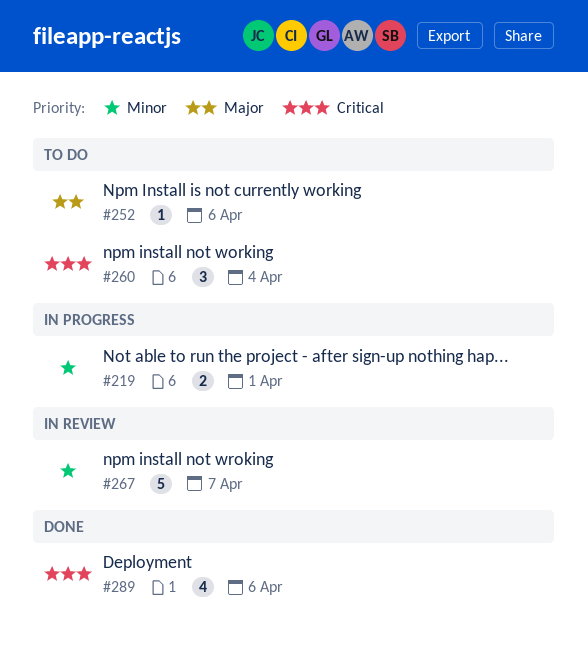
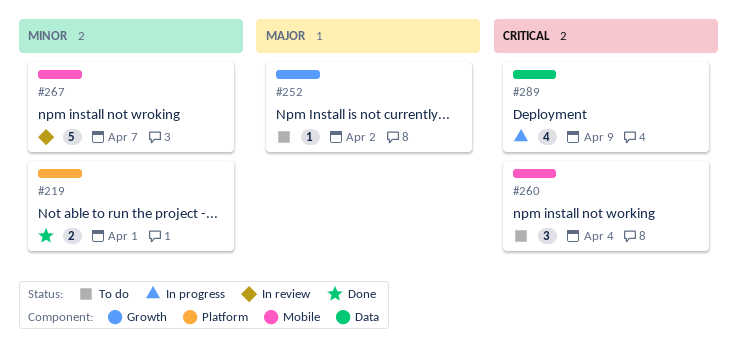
#219, status: In progress -> Done
#252, due: Apr 6 -> Apr 2
#289, status: Done -> In progress
#289, due: Apr 6 -> Apr 9

